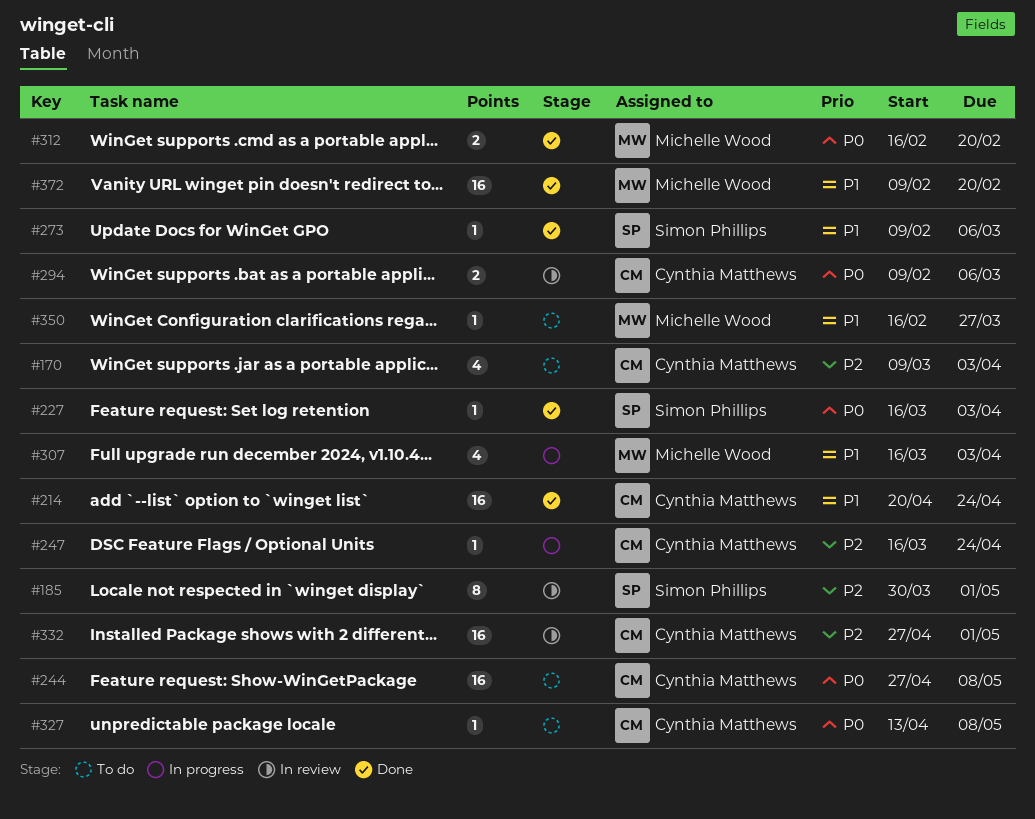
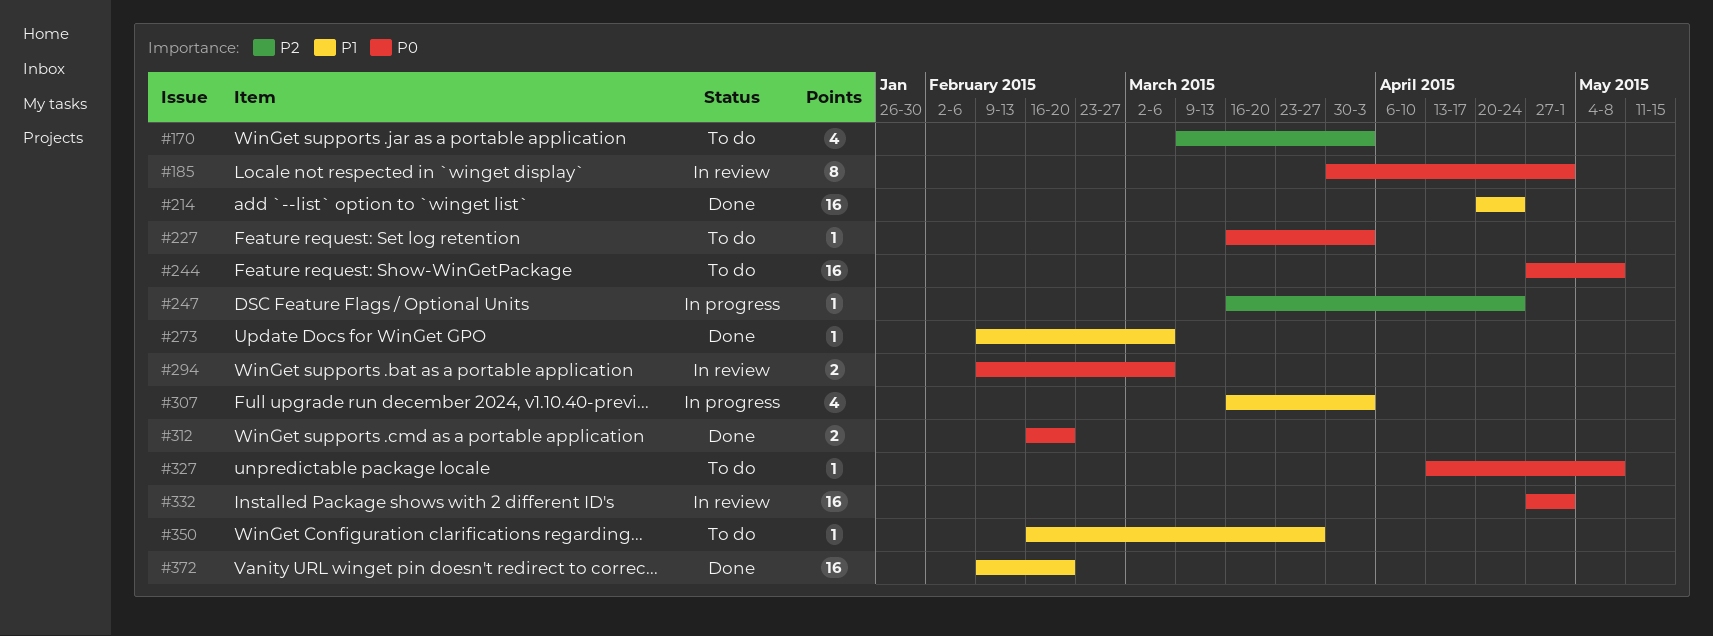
#185, priority: P2 -> P0
#227, status: Done -> To do
#332, priority: P2 -> P0

